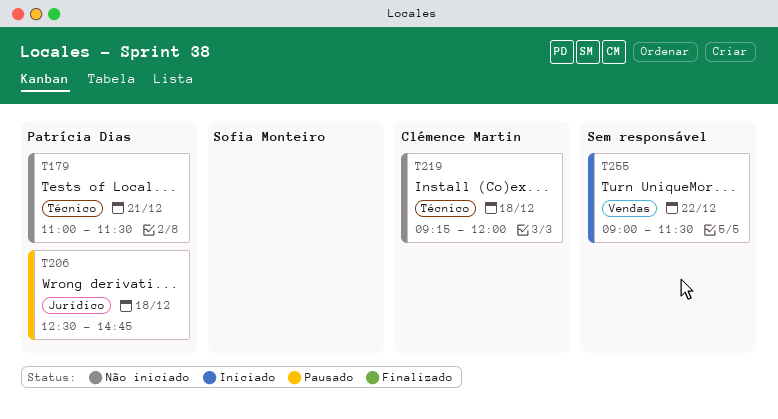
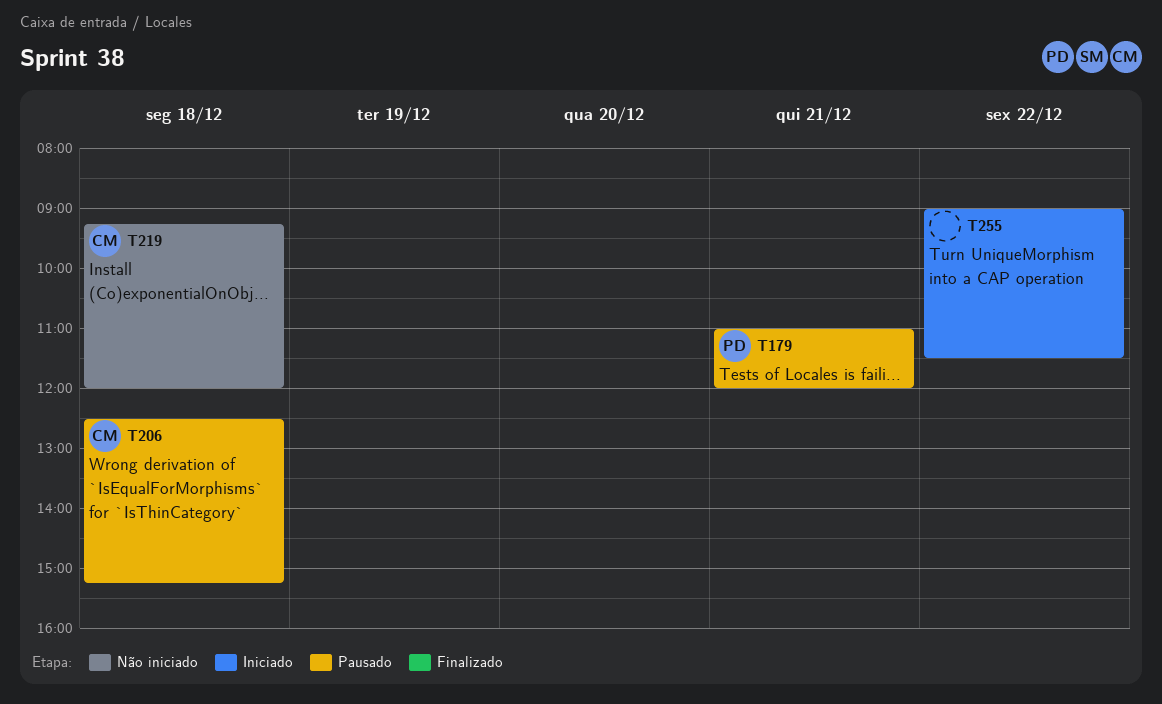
T179, status: Não iniciado -> Pausado
T179, ends: 11:30 -> 12:00
T206, owner: Patrícia Dias -> Clémence Martin
T206, ends: 14:45 -> 15:15

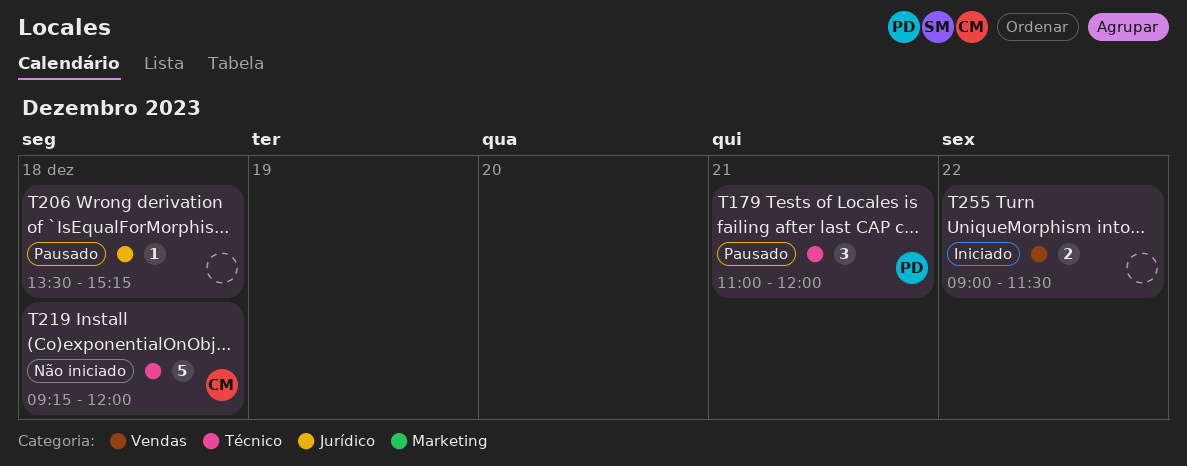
T206, owner: CM -> none
T206, begins: 12:30 -> 13:30

